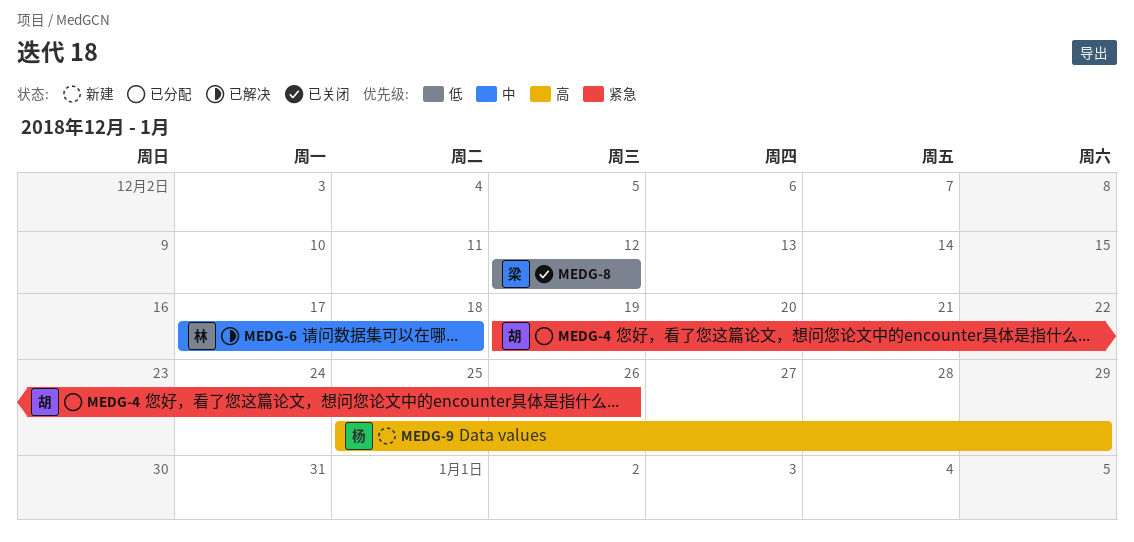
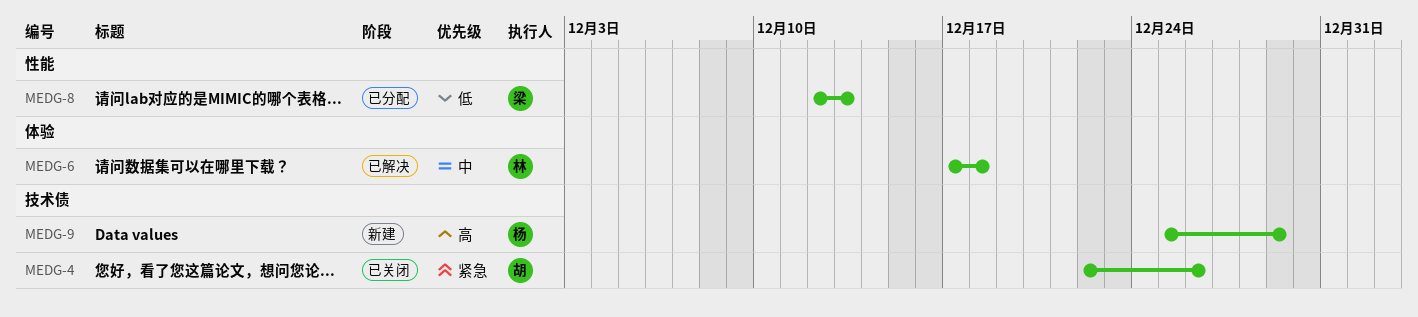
MEDG-4, status: 已分配 -> 已关闭
MEDG-4, start: Dec 19 -> Dec 22
MEDG-8, status: 已关闭 -> 已分配
MEDG-8, due: Dec 12 -> Dec 13

